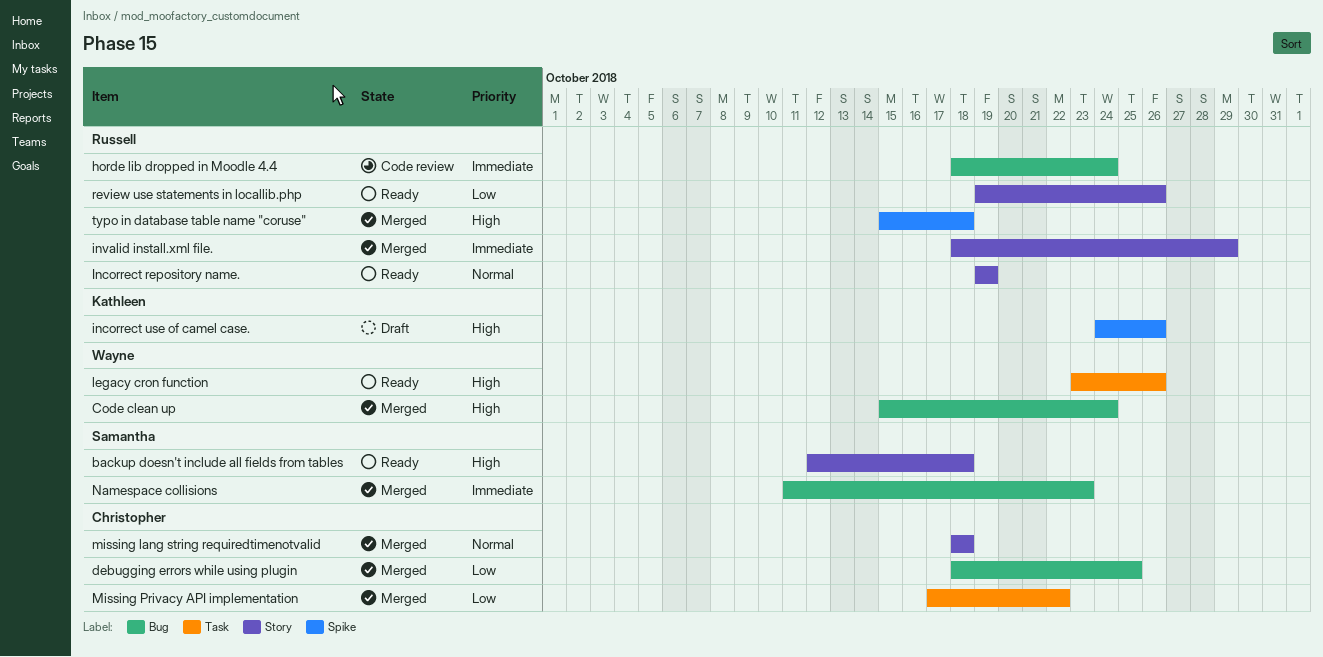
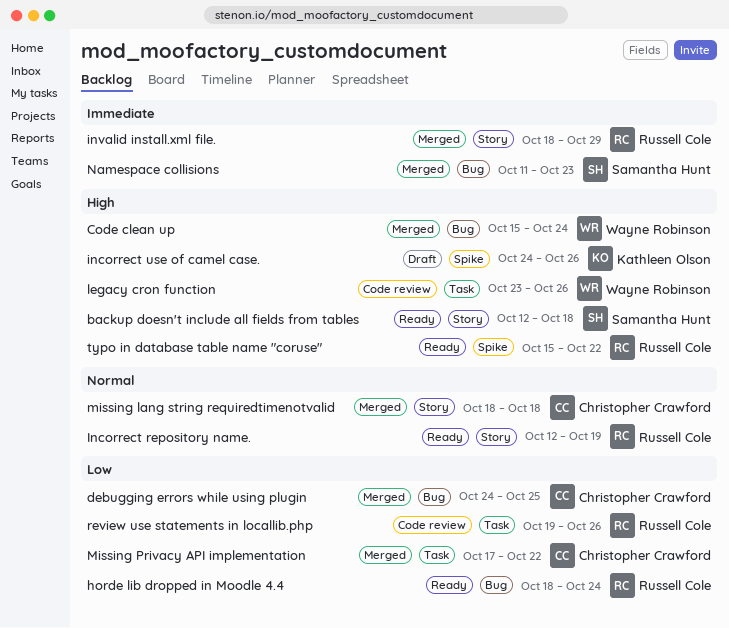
debugging errors while using plugin, start: Oct 18 -> Oct 24
horde lib dropped in Moodle 4.4, status: Code review -> Ready
horde lib dropped in Moodle 4.4, priority: Immediate -> Low
Incorrect repository name., start: Oct 19 -> Oct 12
legacy cron function, status: Ready -> Code review
review use statements in locallib.php, status: Ready -> Code review
review use statements in locallib.php, label: Story -> Task
typo in database table name "coruse", status: Merged -> Ready
typo in database table name "coruse", due: Oct 18 -> Oct 22

